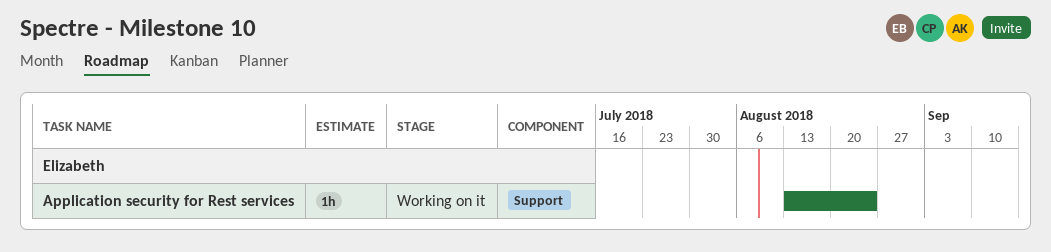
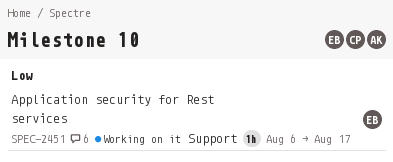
Application security for Rest services, start: Aug 13 -> Aug 6
Application security for Rest services, due: Aug 24 -> Aug 17

